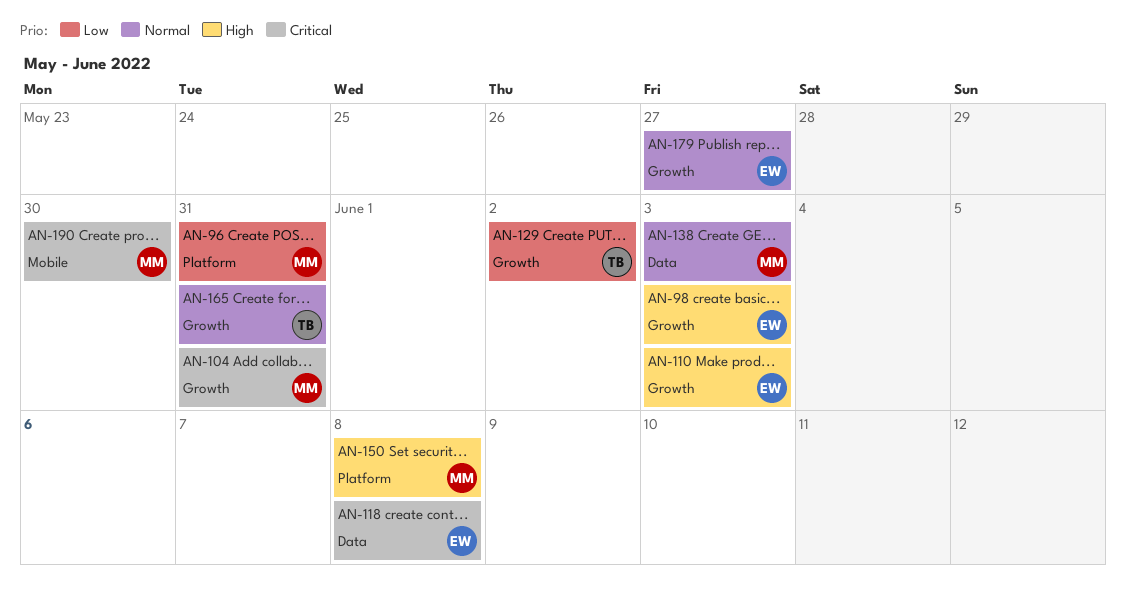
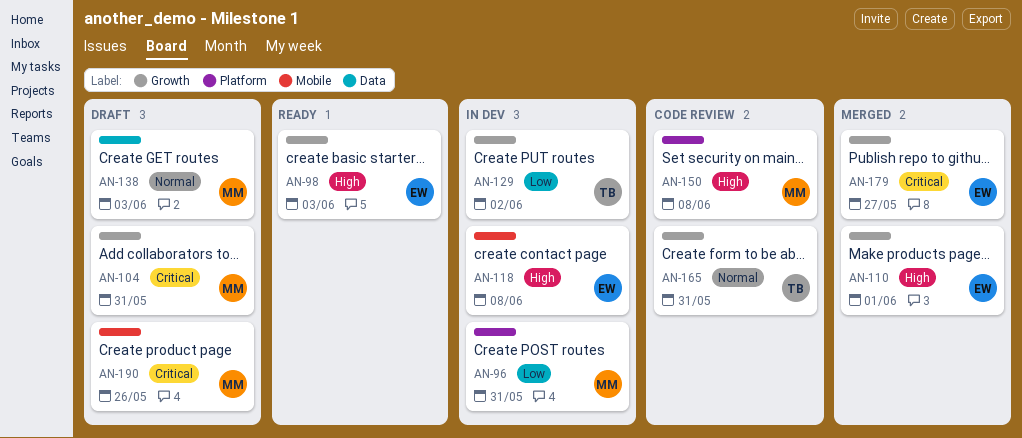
AN-110, due: Jun 3 -> Jun 1
AN-118, priority: Critical -> High
AN-118, label: Data -> Mobile
AN-179, priority: Normal -> Critical
AN-190, due: May 30 -> May 26

